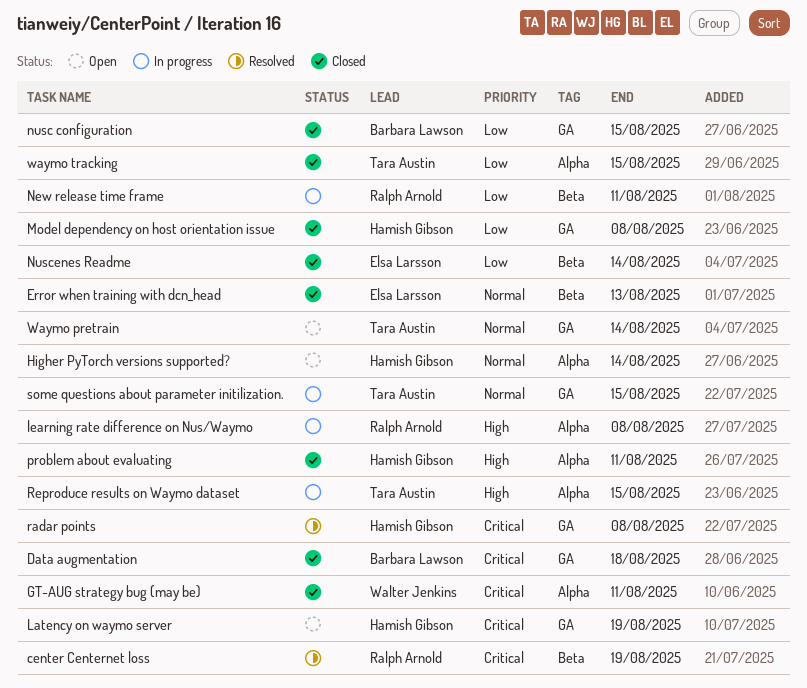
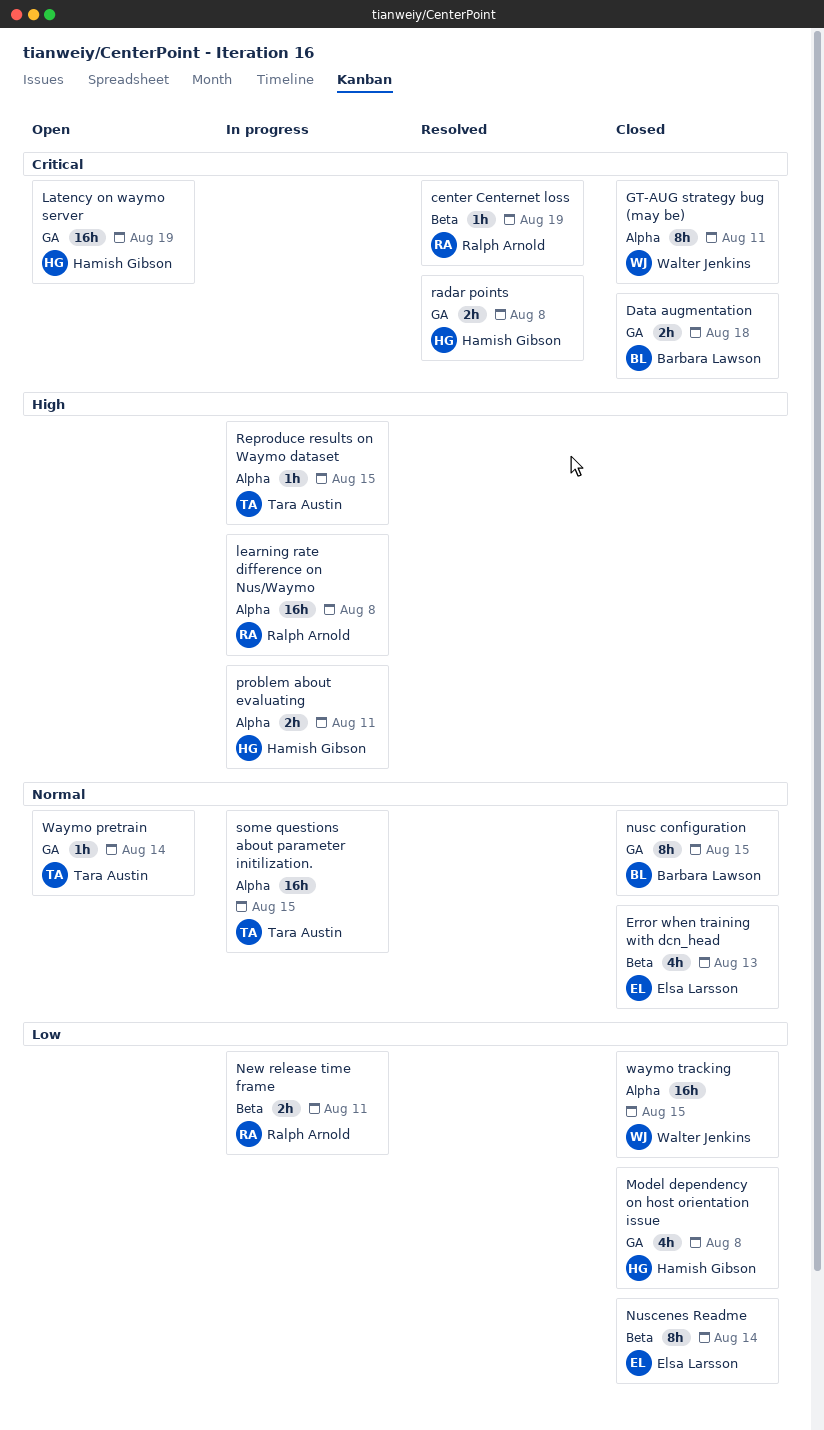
Higher PyTorch versions supported?: present -> none
nusc configuration, priority: Low -> Normal
problem about evaluating, status: Closed -> In progress
some questions about parameter initilization., label: GA -> Alpha
waymo tracking, owner: Tara Austin -> Walter Jenkins

